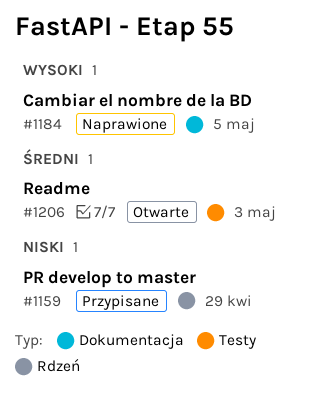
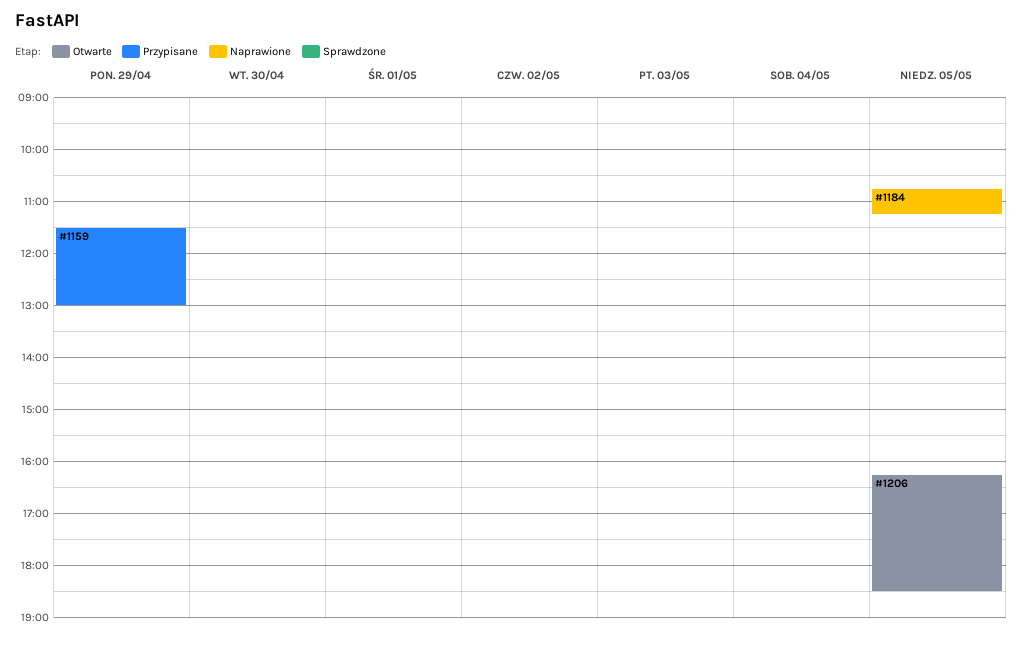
#1206, day: May 3 -> May 5

